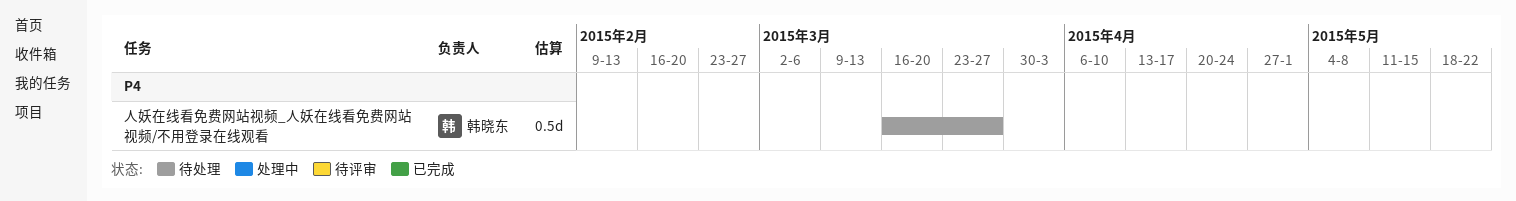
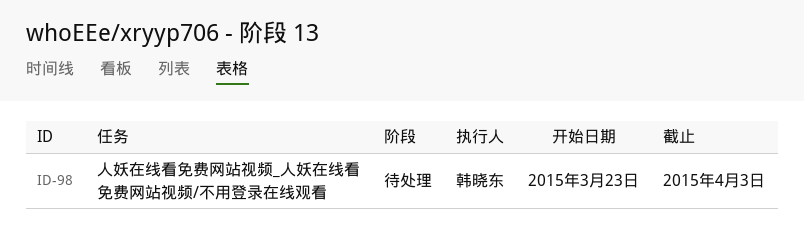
人妖在线看免费网站视频_人妖在线看免费网站视频/不用登录在线观看, start: Mar 16 -> Mar 23
人妖在线看免费网站视频_人妖在线看免费网站视频/不用登录在线观看, due: Mar 27 -> Apr 3

